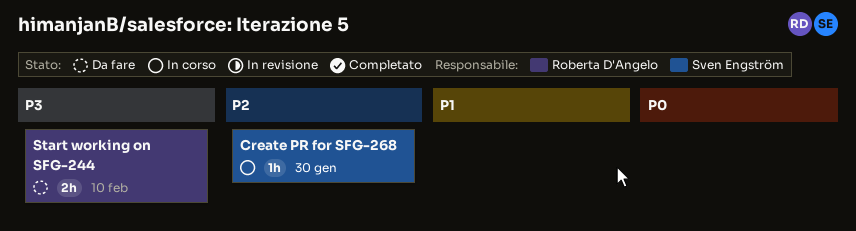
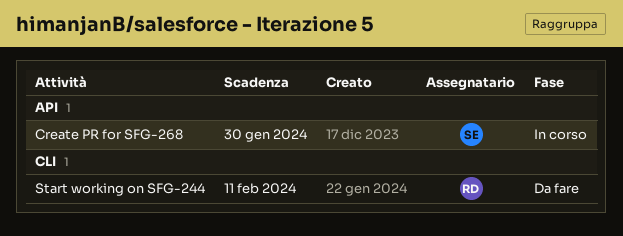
Start working on SFG-244, due: Feb 10 -> Feb 11

